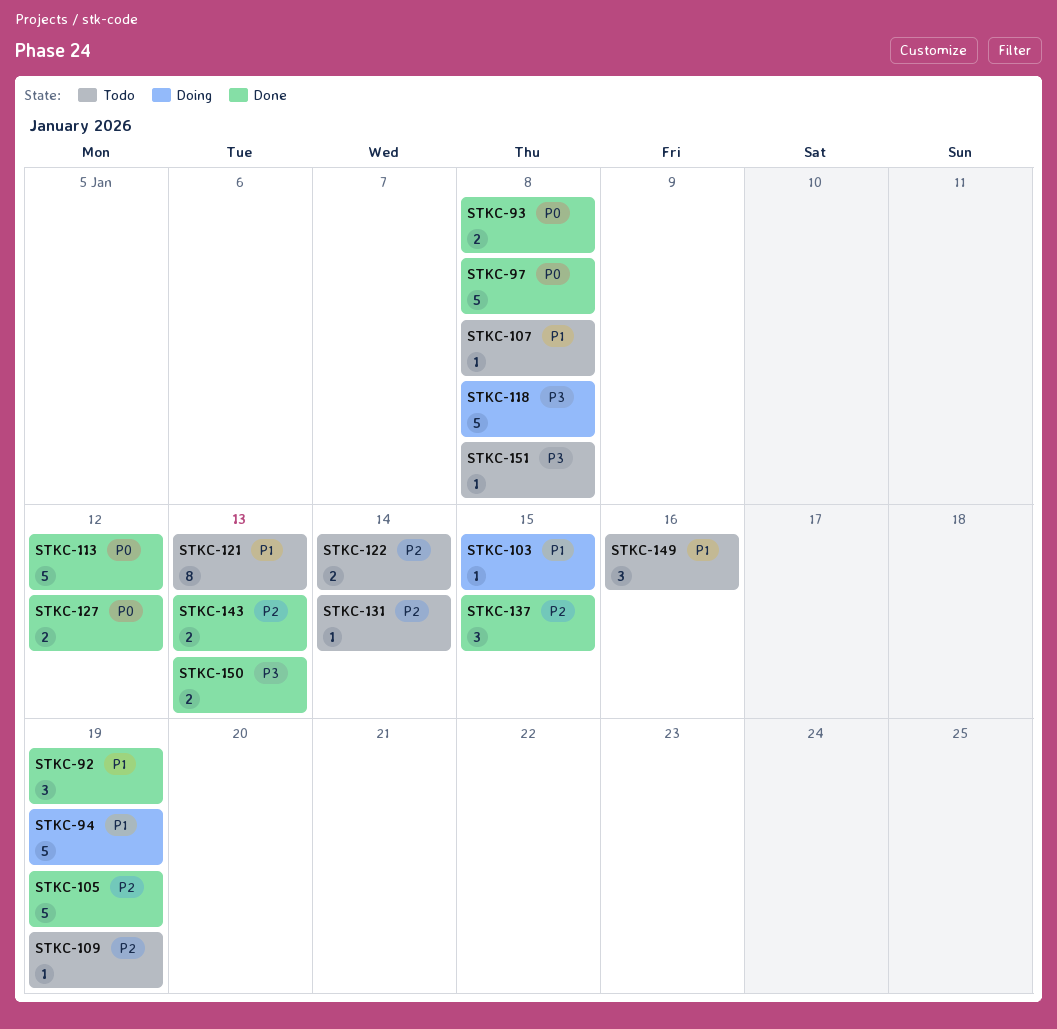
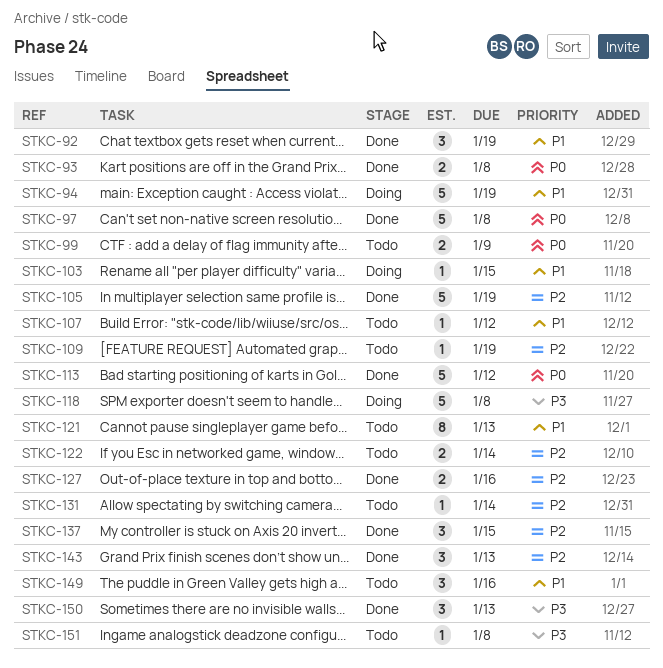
STKC-99: none -> present
STKC-107, due: Jan 8 -> Jan 12
STKC-127, priority: P0 -> P2
STKC-127, due: Jan 12 -> Jan 16
STKC-143, estimate: 2 -> 3
STKC-150, estimate: 2 -> 3

